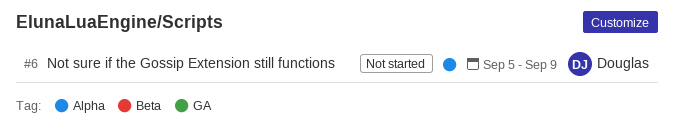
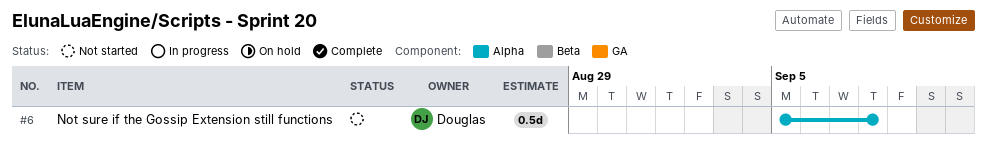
#6, due: Sep 9 -> Sep 8

